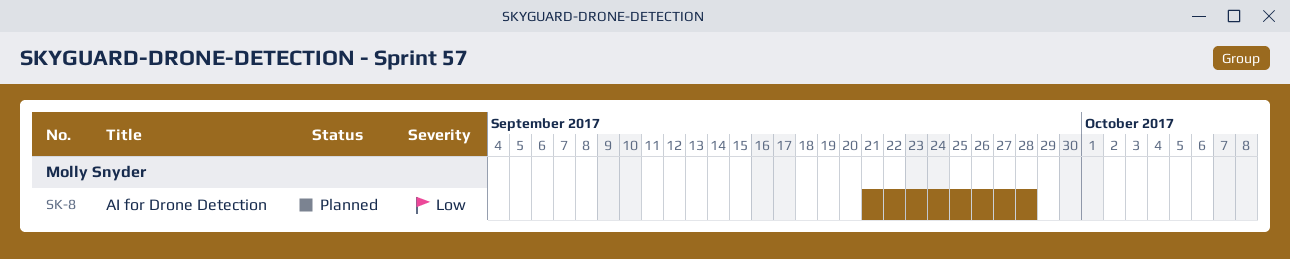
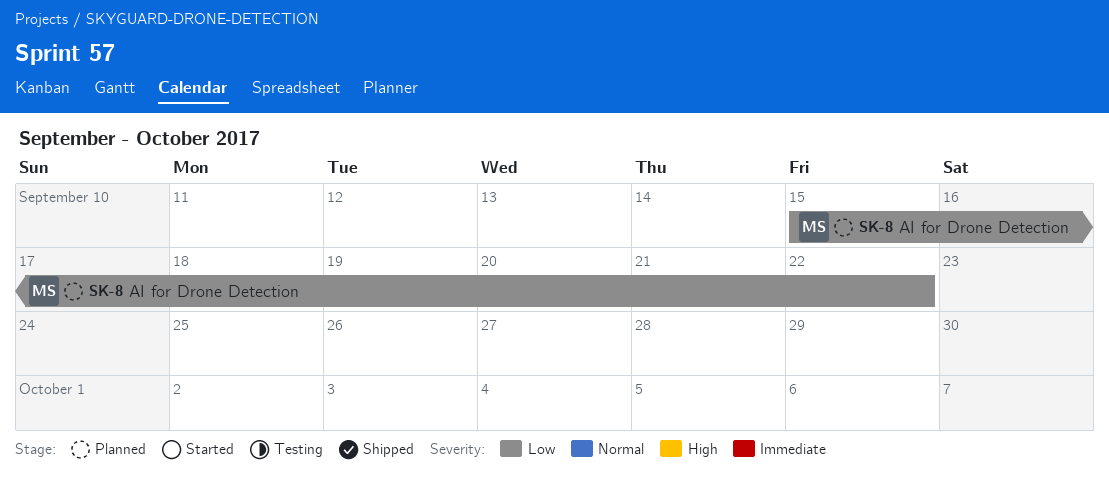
SK-8, start: Sep 21 -> Sep 15
SK-8, due: Sep 28 -> Sep 22

